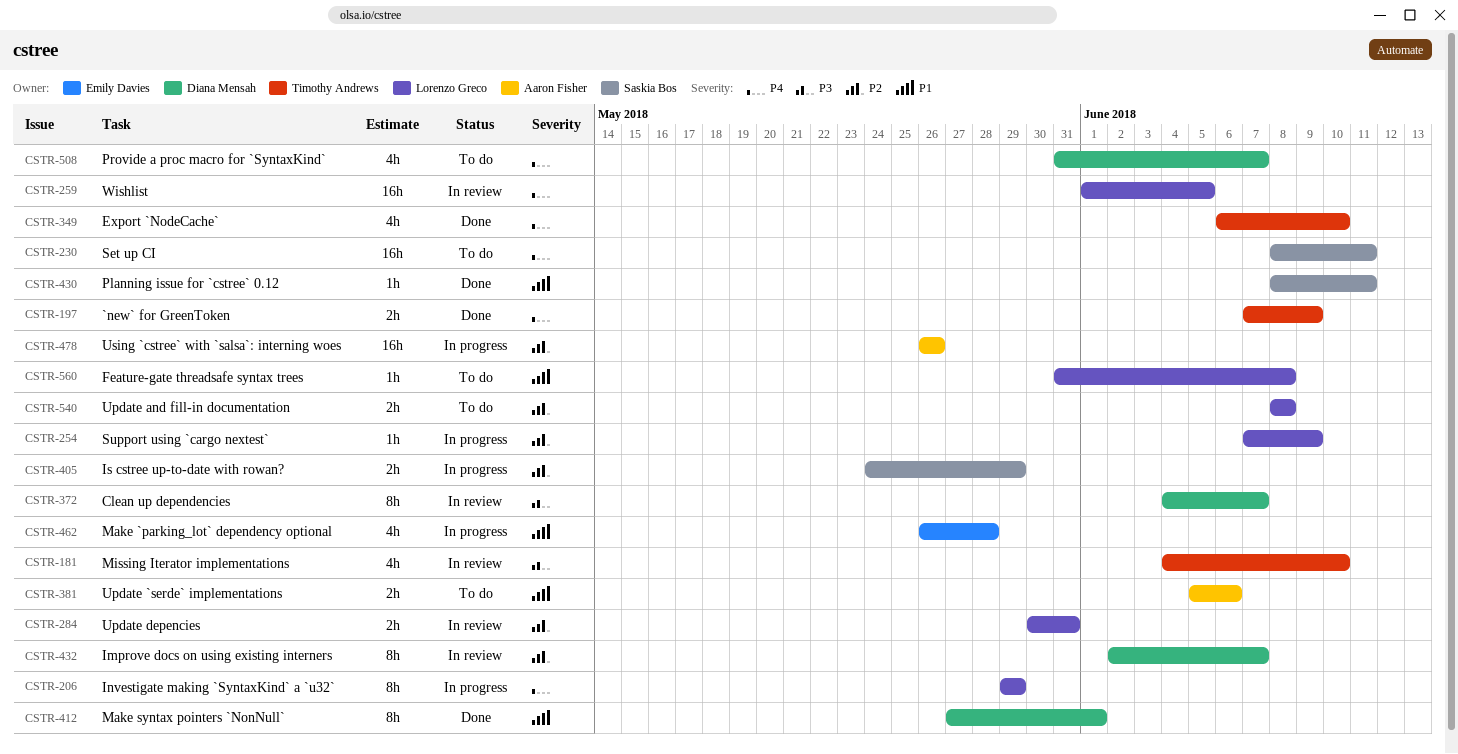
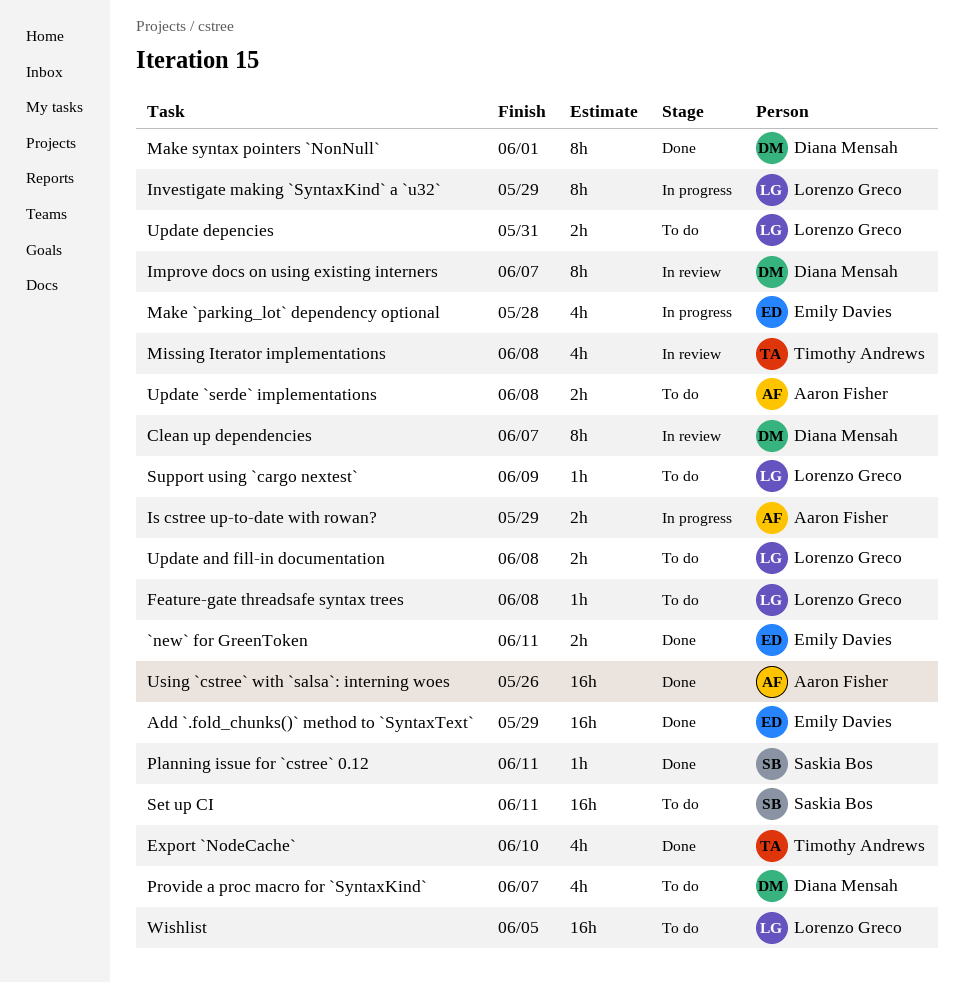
`new` for GreenToken, owner: Timothy Andrews -> Emily Davies
`new` for GreenToken, due: Jun 9 -> Jun 11
Add `.fold_chunks()` method to `SyntaxText`: none -> present
Is cstree up-to-date with rowan?, owner: Saskia Bos -> Aaron Fisher
Missing Iterator implementations, due: Jun 10 -> Jun 8
Support using `cargo nextest`, status: In progress -> To do
Update `serde` implementations, due: Jun 6 -> Jun 8
Update depencies, status: In review -> To do
Using `cstree` with `salsa`: interning woes, status: In progress -> Done
Wishlist, status: In review -> To do

